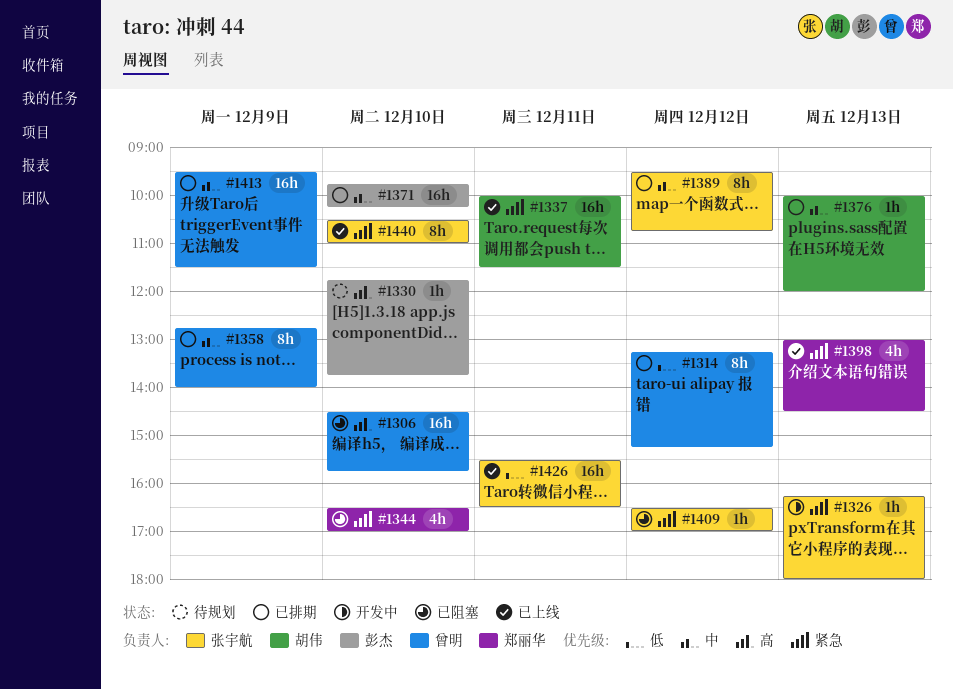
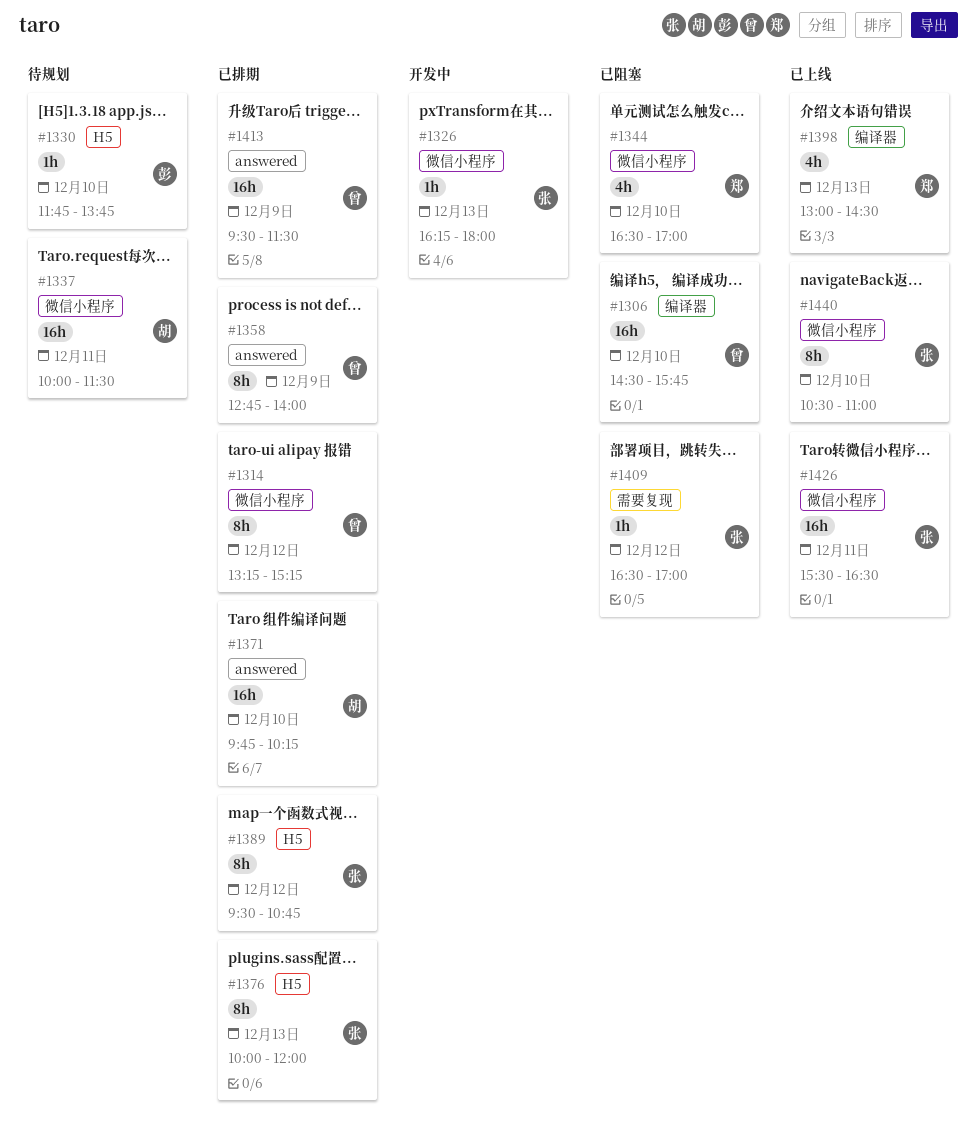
#1337, status: 已上线 -> 待规划
#1371, owner: 彭杰 -> 胡伟
#1376, owner: 胡伟 -> 张宇航
#1376, estimate: 1h -> 8h

